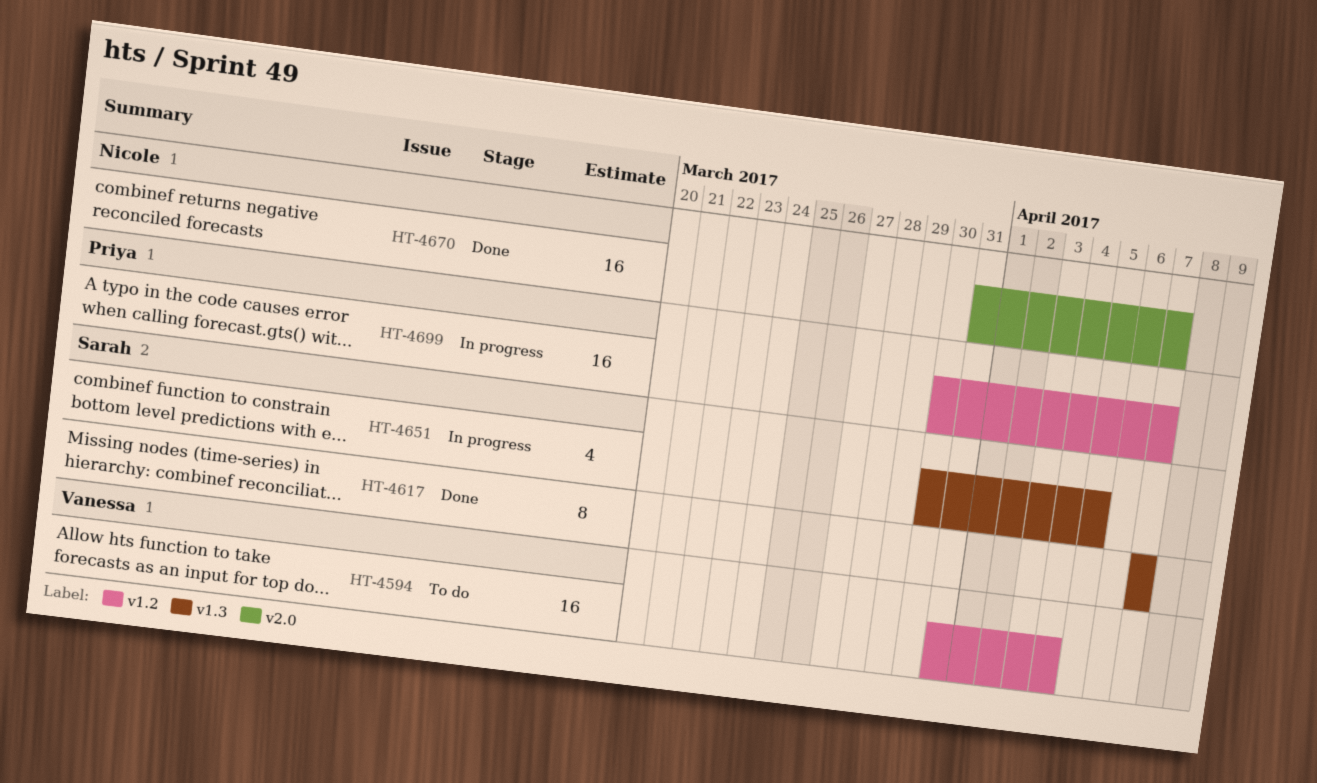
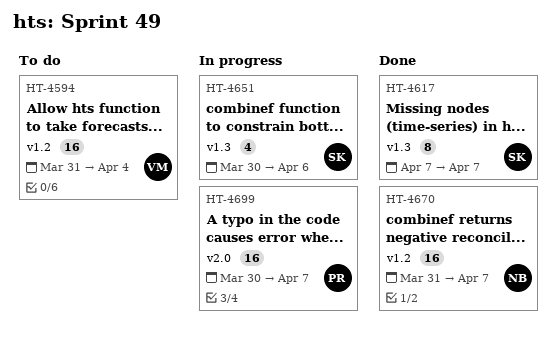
HT-4651, due: Apr 5 -> Apr 6
HT-4670, label: v2.0 -> v1.2
HT-4699, label: v1.2 -> v2.0

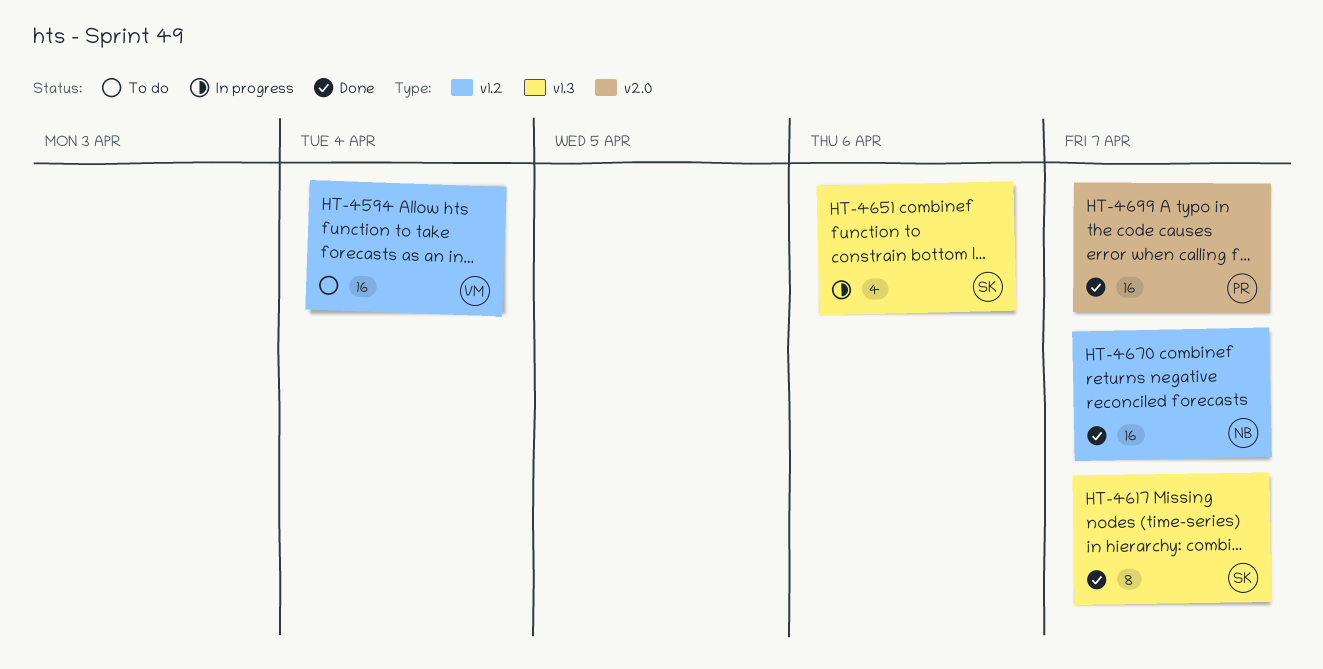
HT-4699, status: In progress -> Done

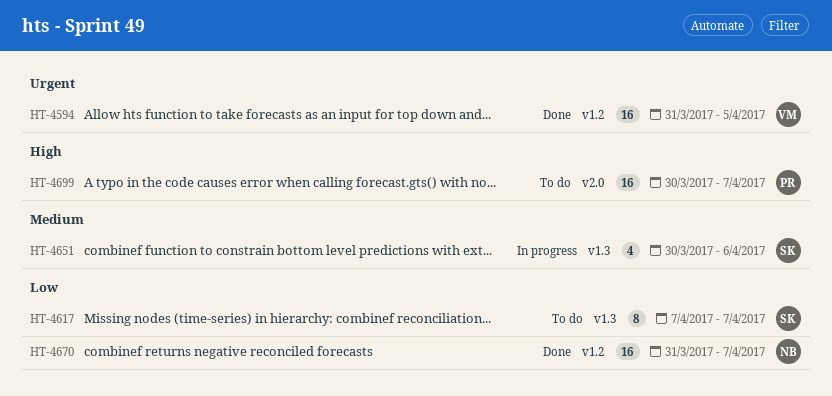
HT-4594, status: To do -> Done
HT-4594, due: Apr 4 -> Apr 5
HT-4617, status: Done -> To do
HT-4699, status: Done -> To do

